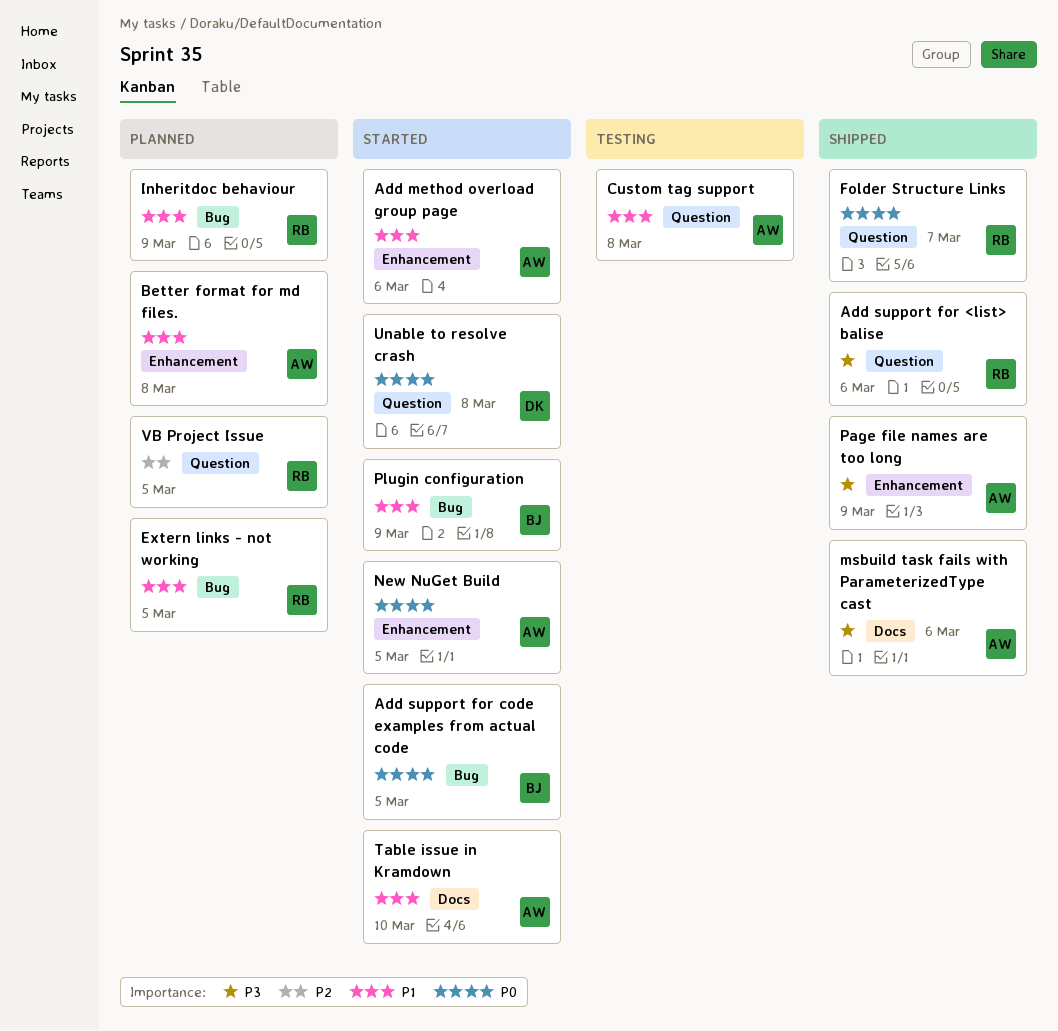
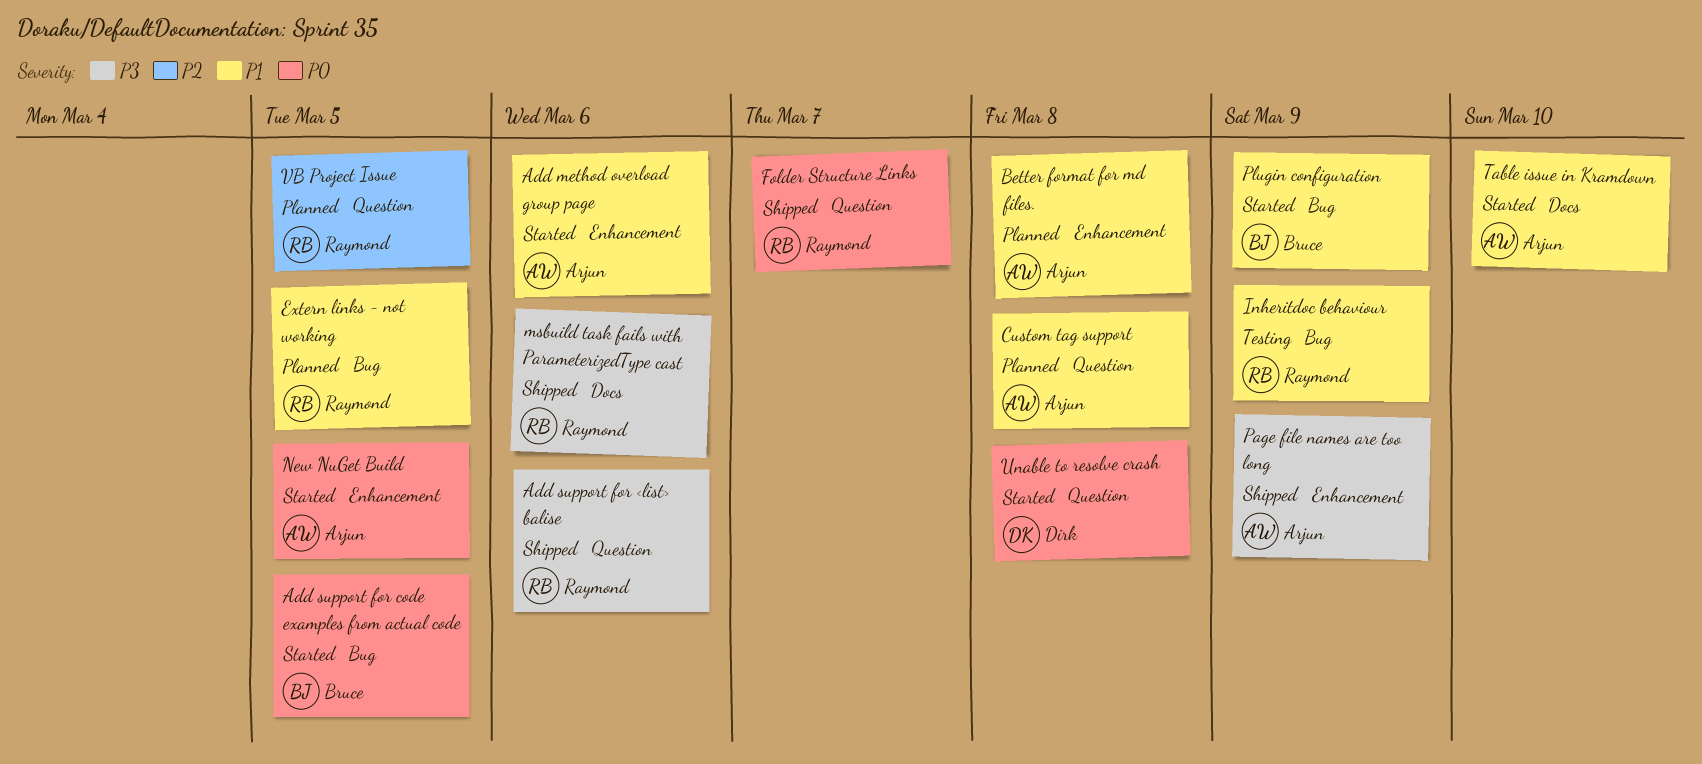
Custom tag support, status: Testing -> Planned
Inheritdoc behaviour, status: Planned -> Testing
msbuild task fails with ParameterizedType cast, owner: Arjun -> Raymond

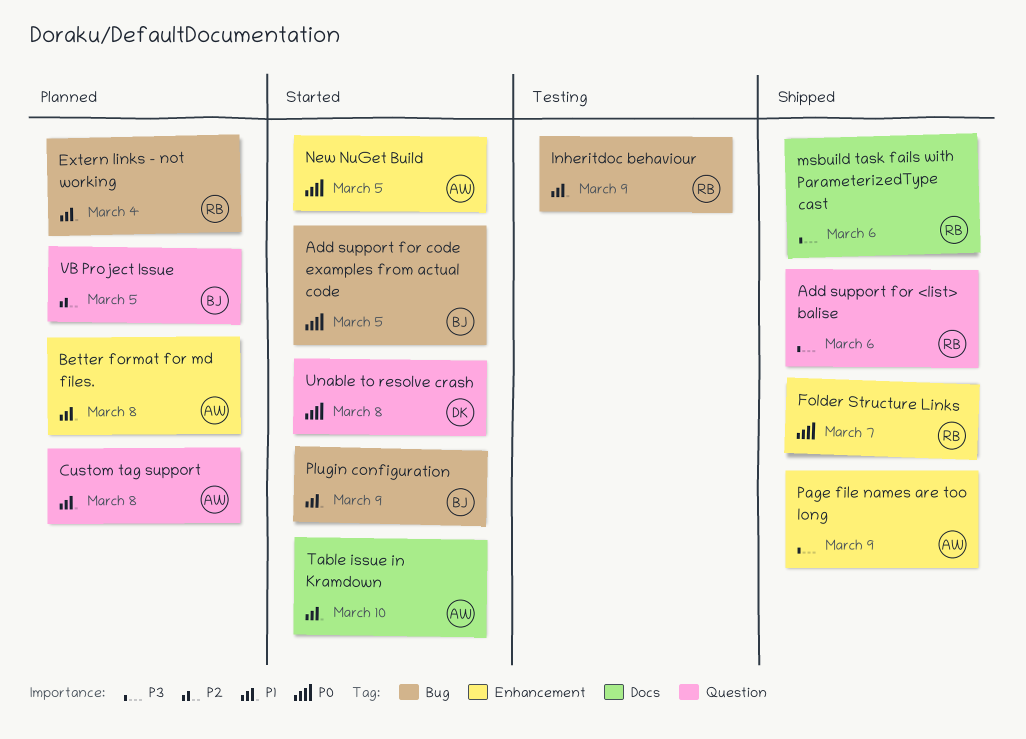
Add method overload group page: present -> none
Extern links - not working, due: Mar 5 -> Mar 4
Folder Structure Links, label: Question -> Enhancement
VB Project Issue, owner: Raymond -> Bruce

